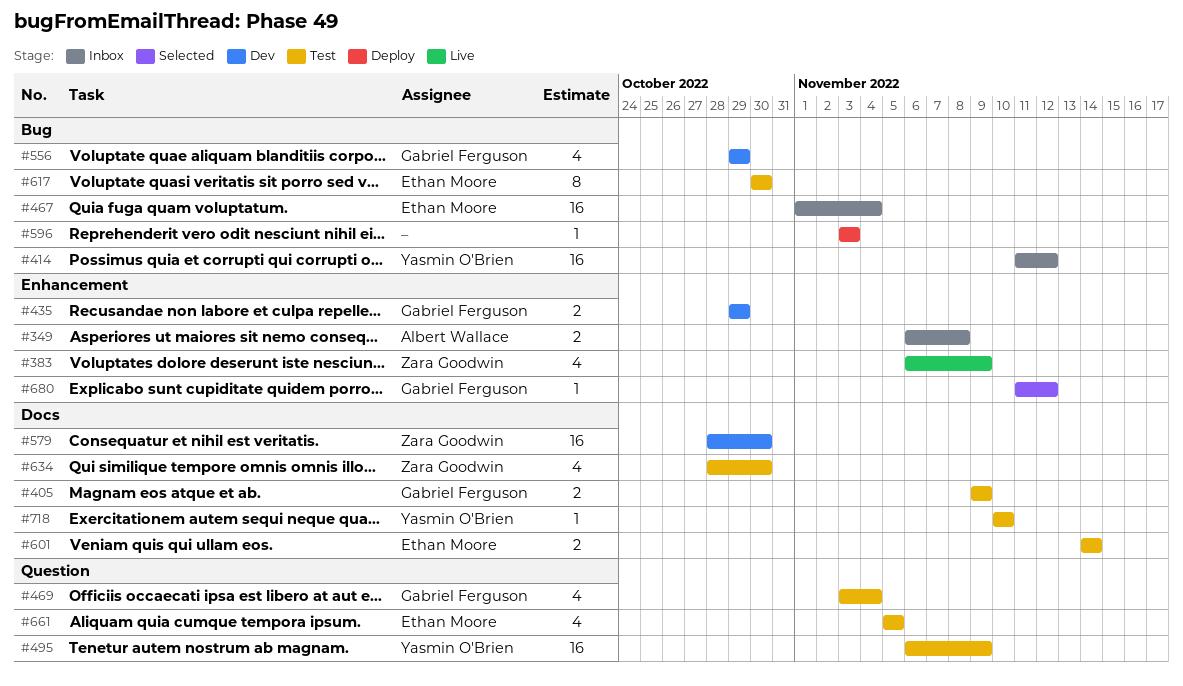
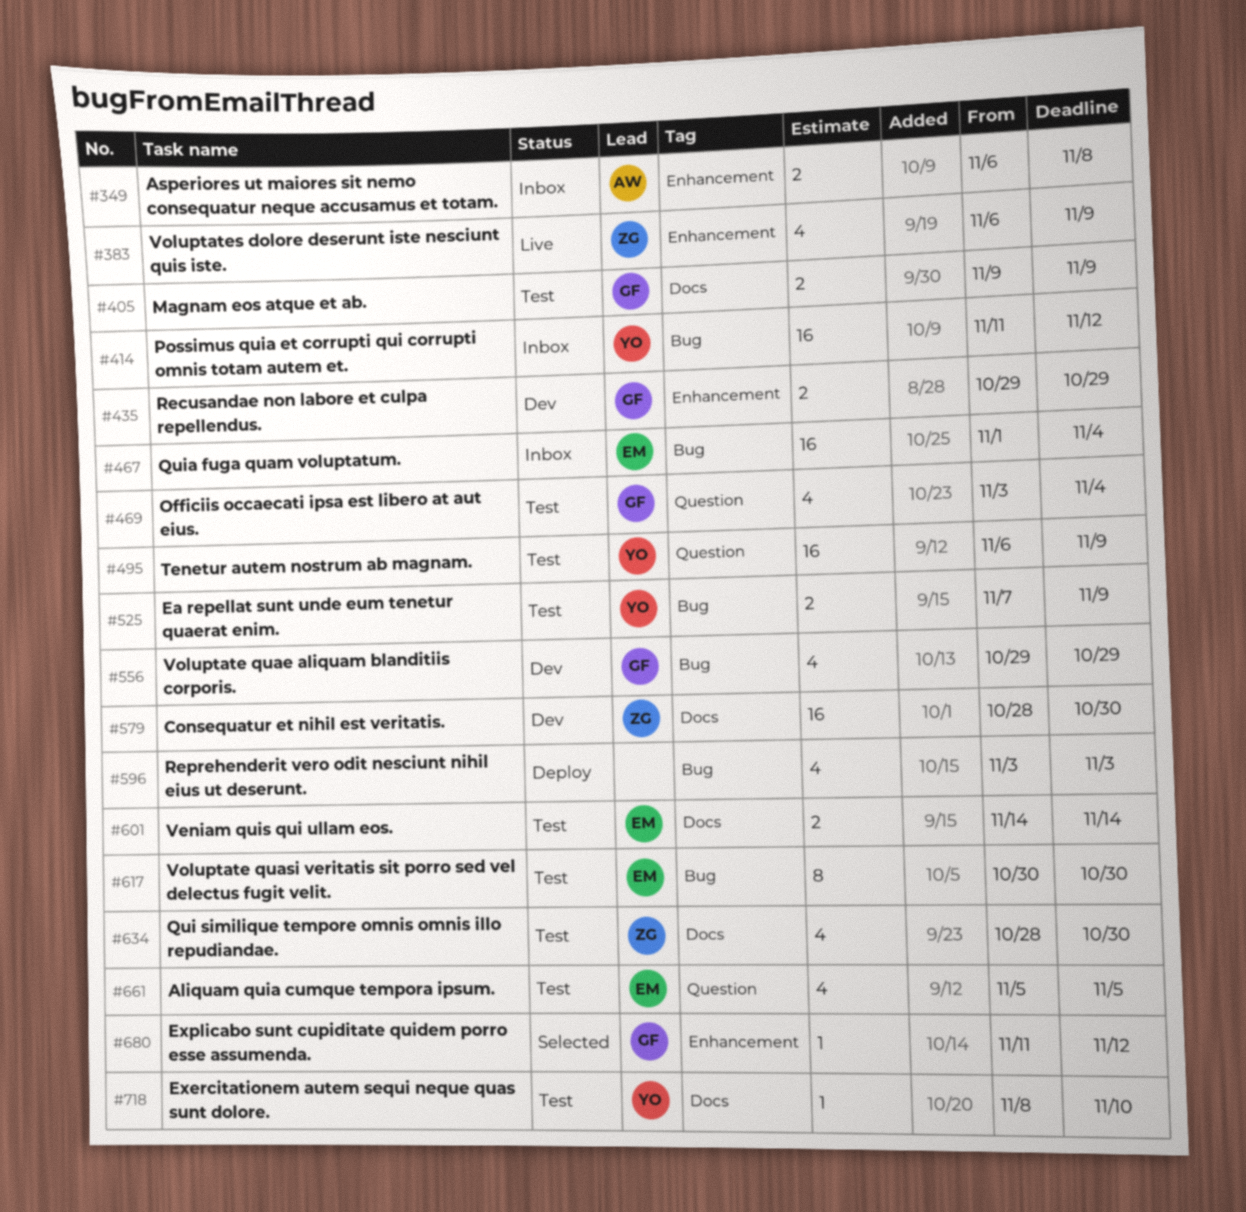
#525: none -> present
#596, estimate: 1 -> 4
#718, start: Nov 10 -> Nov 8

